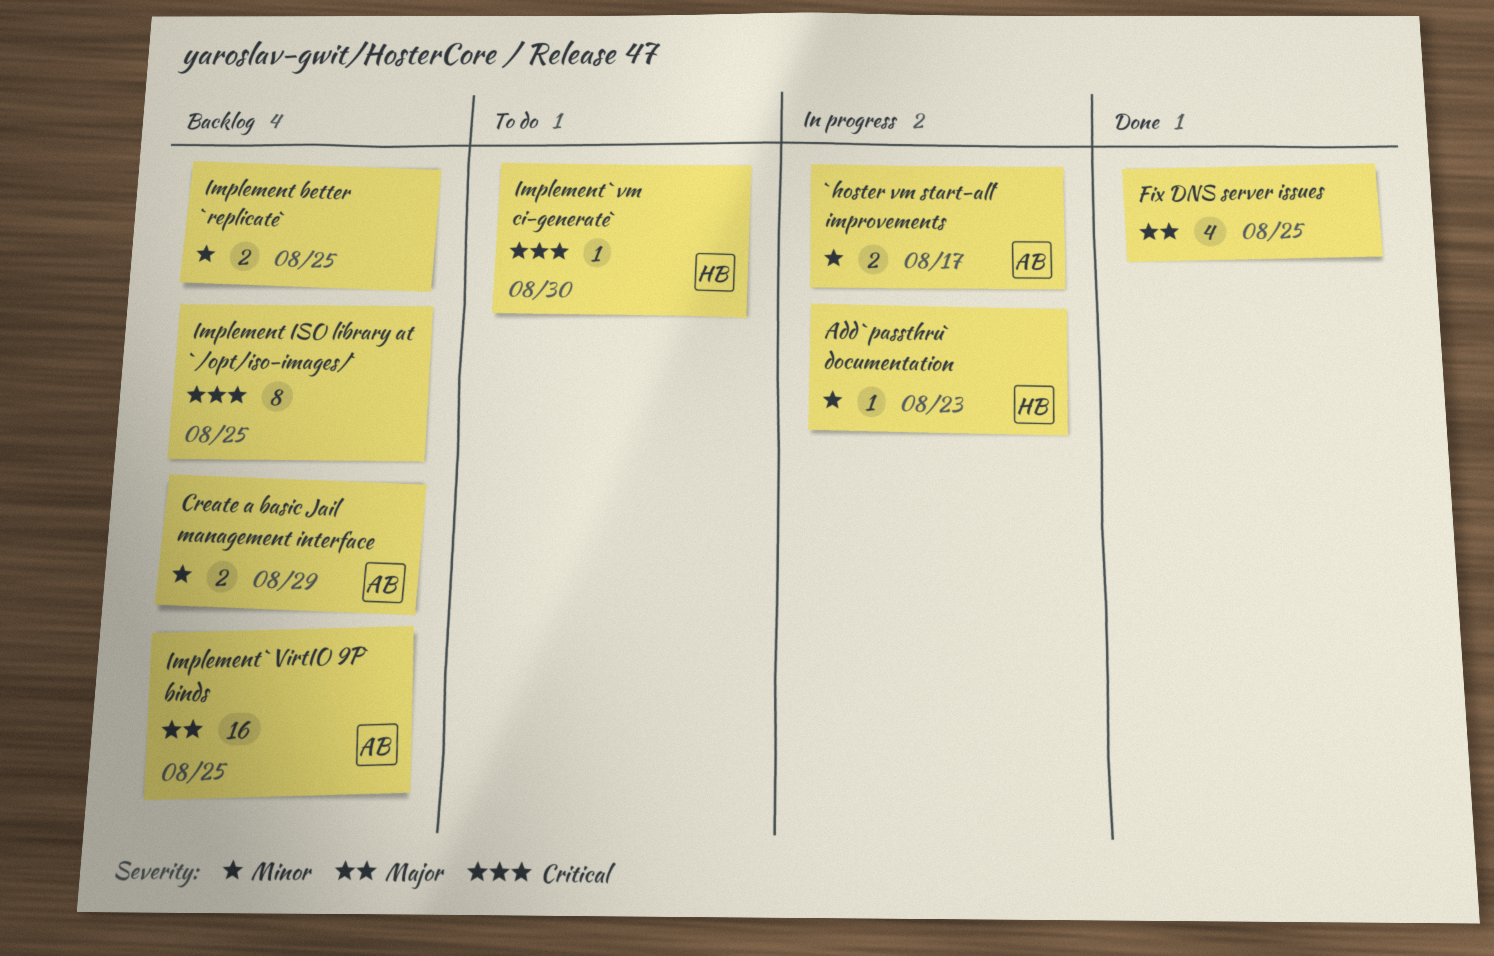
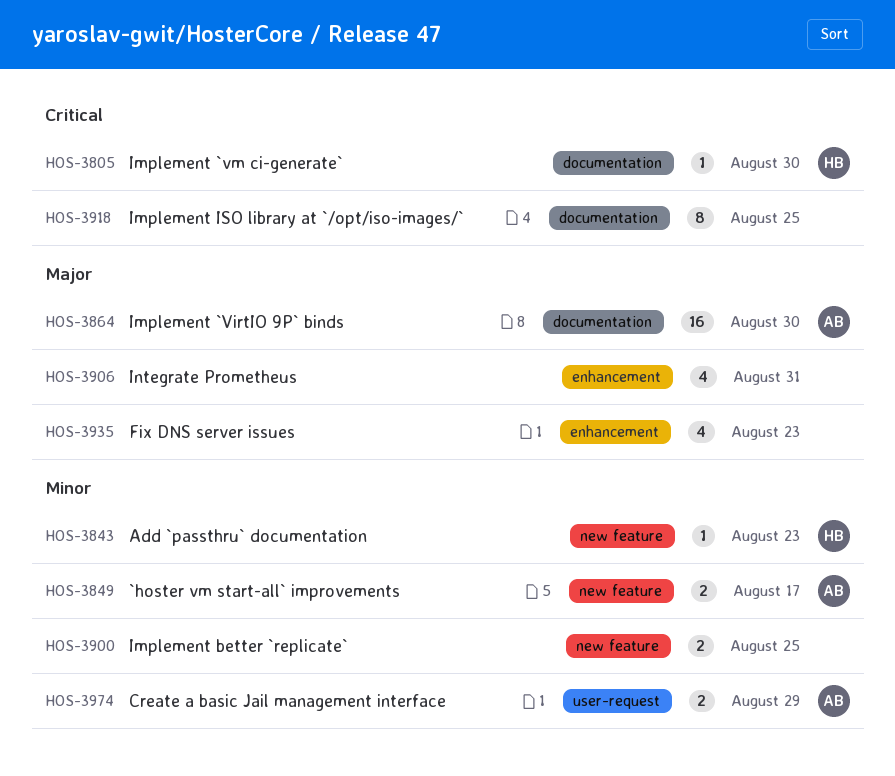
Fix DNS server issues, due: Aug 25 -> Aug 23
Implement `VirtIO 9P` binds, due: Aug 25 -> Aug 30
Integrate Prometheus: none -> present

